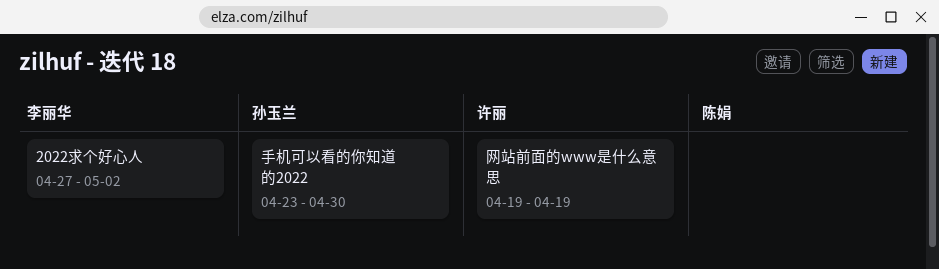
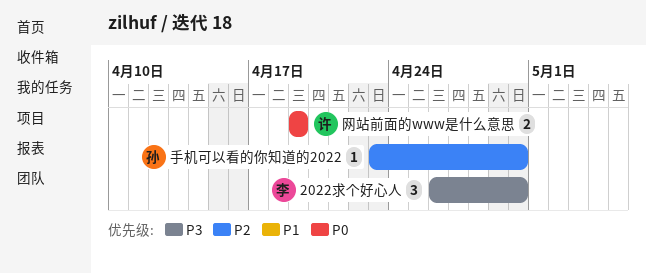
2022求个好心人, start: Apr 27 -> Apr 26
2022求个好心人, due: May 2 -> Apr 30

